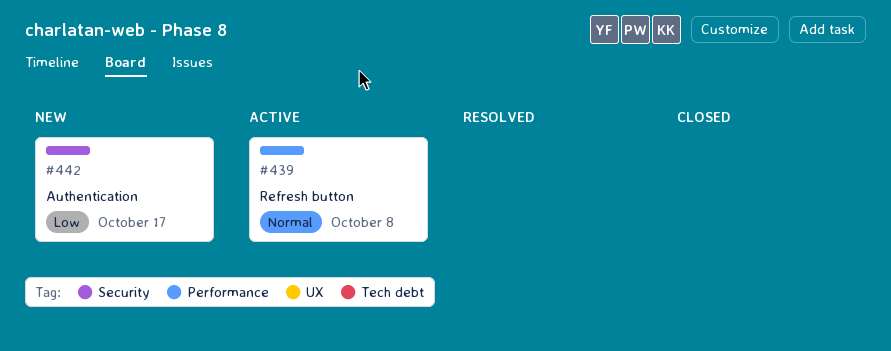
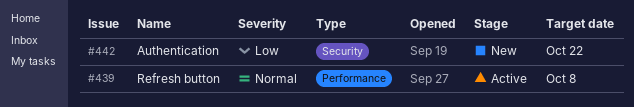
#442, due: Oct 17 -> Oct 22

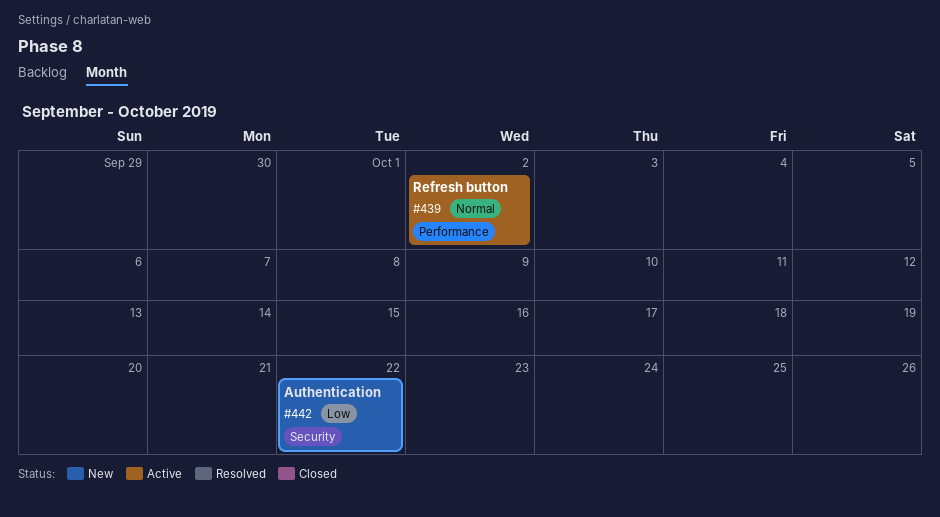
#439, due: Oct 8 -> Oct 2

